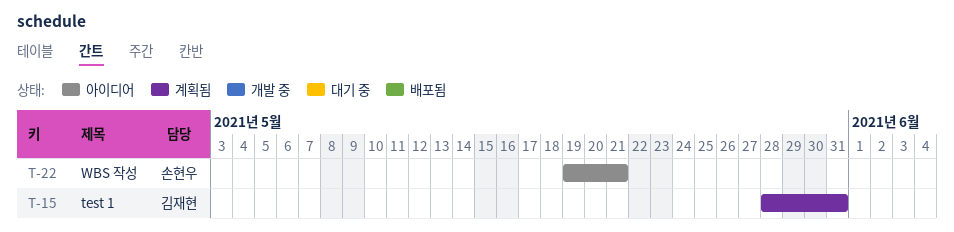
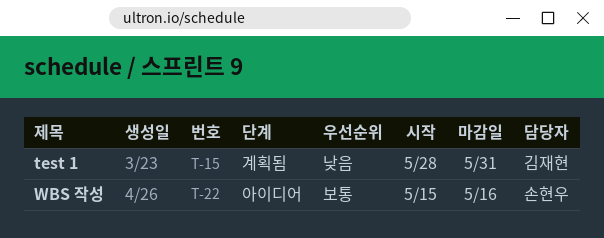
T-22, start: May 19 -> May 15
T-22, due: May 21 -> May 16

